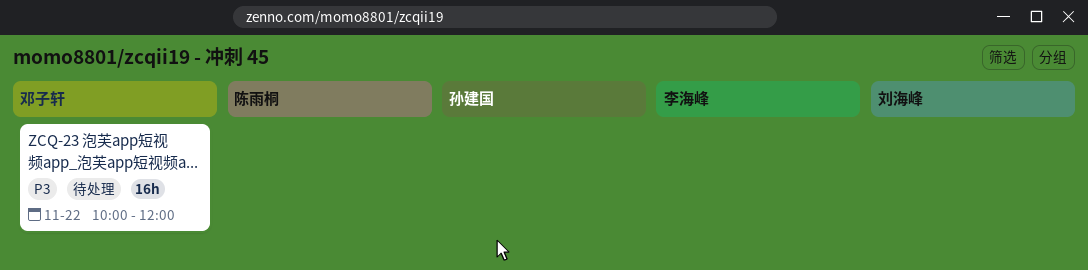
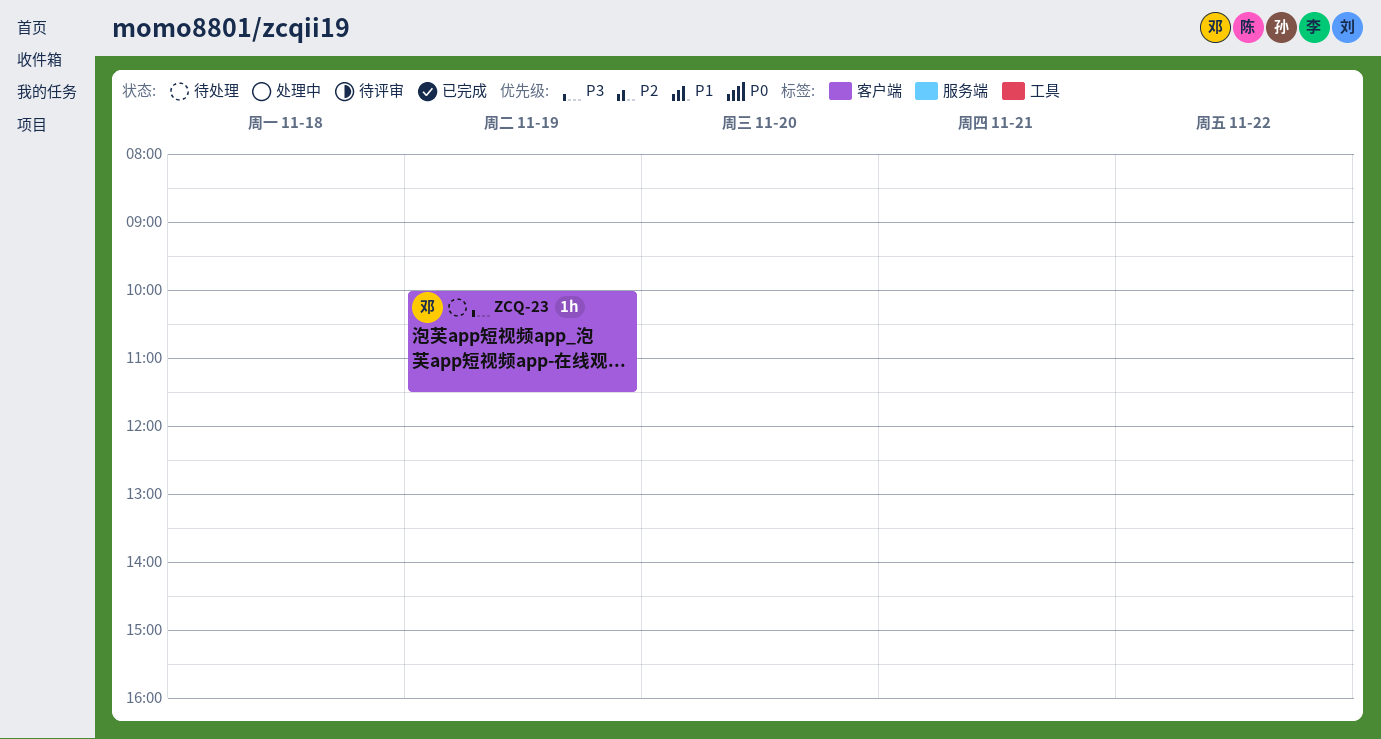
ZCQ-23, estimate: 16h -> 1h
ZCQ-23, day: Nov 22 -> Nov 19
ZCQ-23, ends: 12:00 -> 11:30

